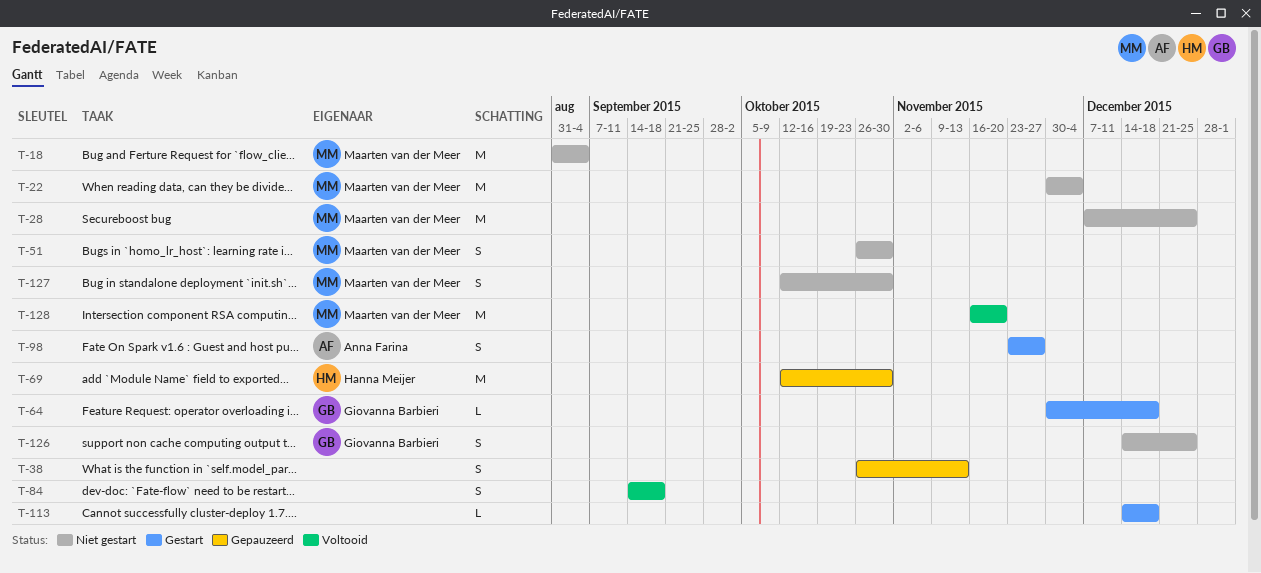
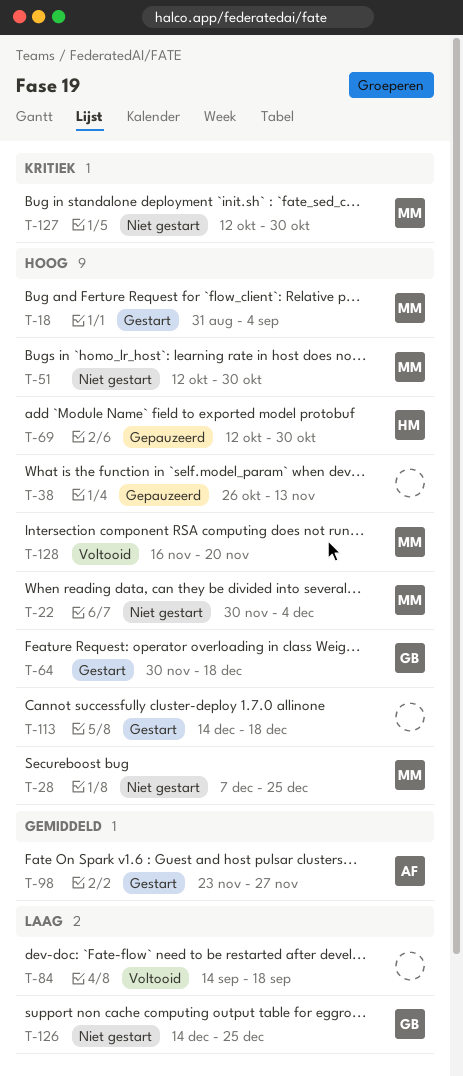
T-18, status: Niet gestart -> Gestart
T-51, start: Oct 26 -> Oct 12

